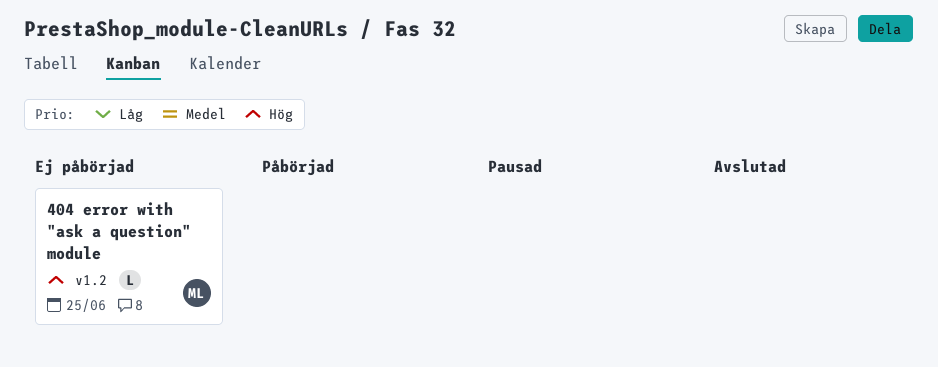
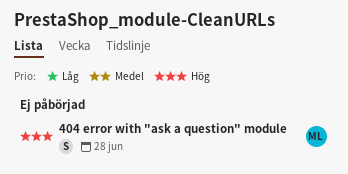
404 error with "ask a question" module, estimate: L -> S
404 error with "ask a question" module, due: Jun 25 -> Jun 28

